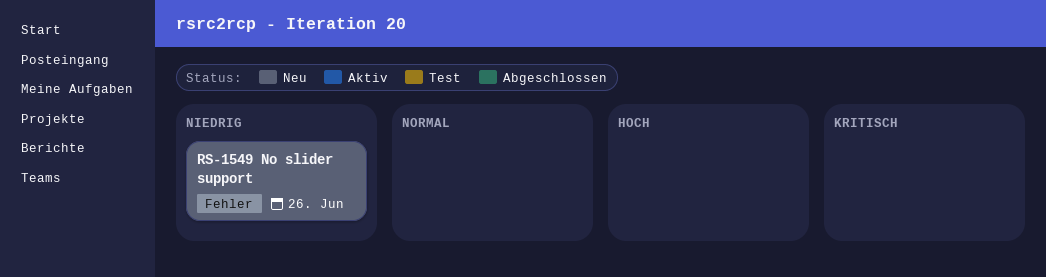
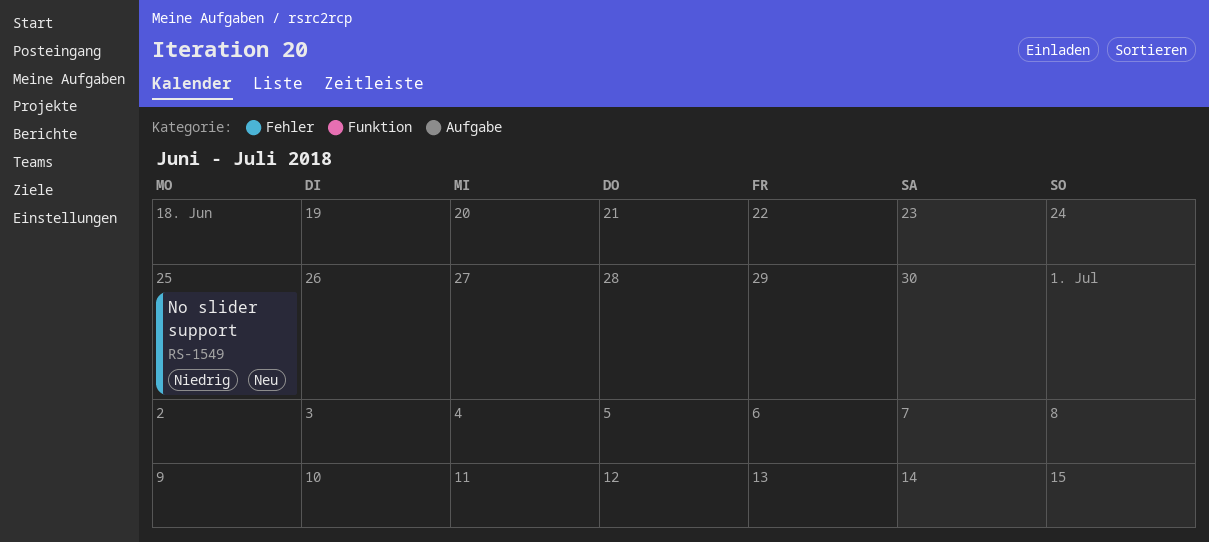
RS-1549, due: Jun 26 -> Jun 25

